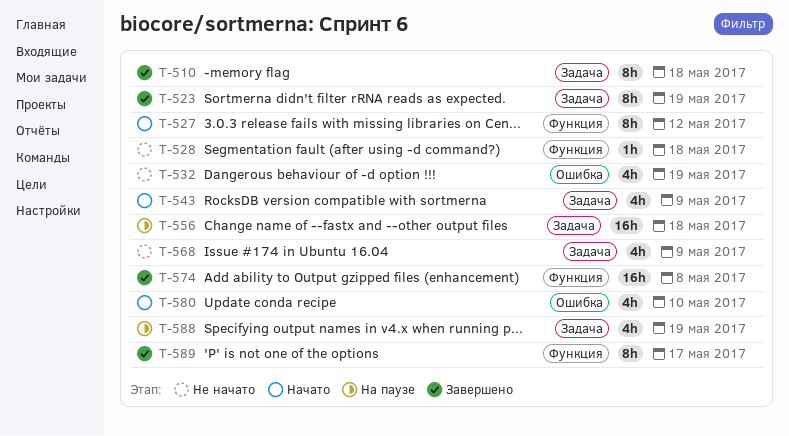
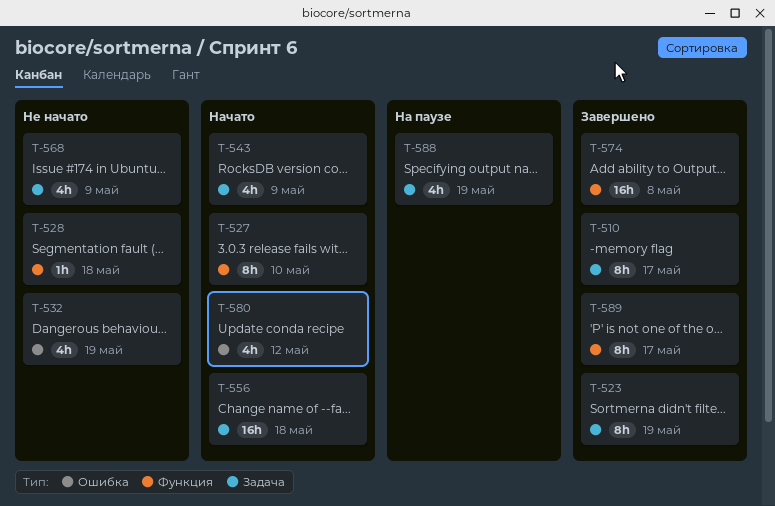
T-510, due: May 18 -> May 17
T-527, due: May 12 -> May 10
T-556, status: На паузе -> Начато
T-580, due: May 10 -> May 12

